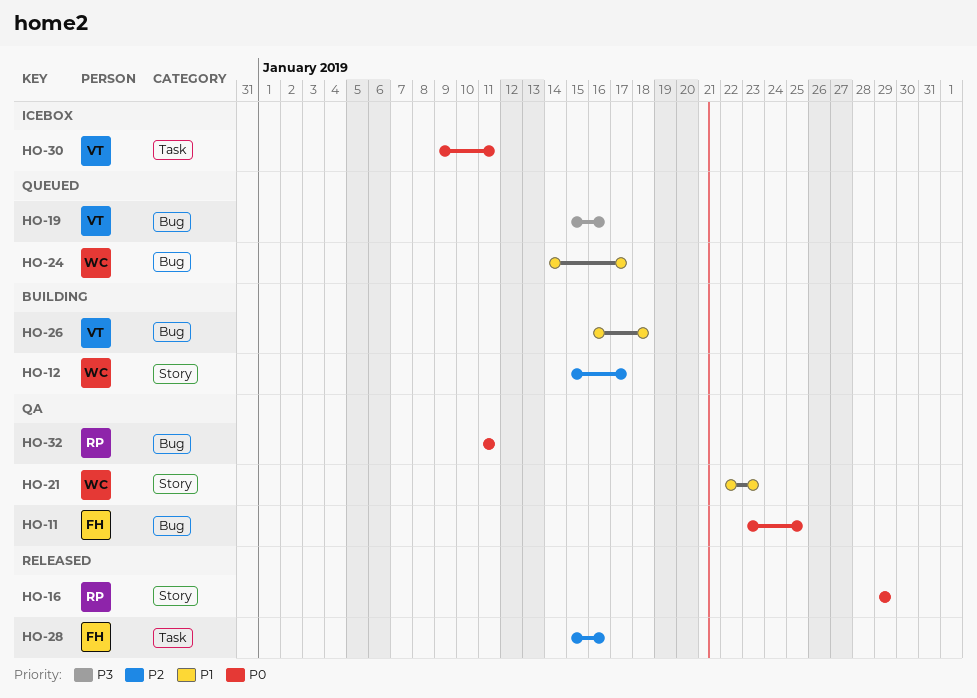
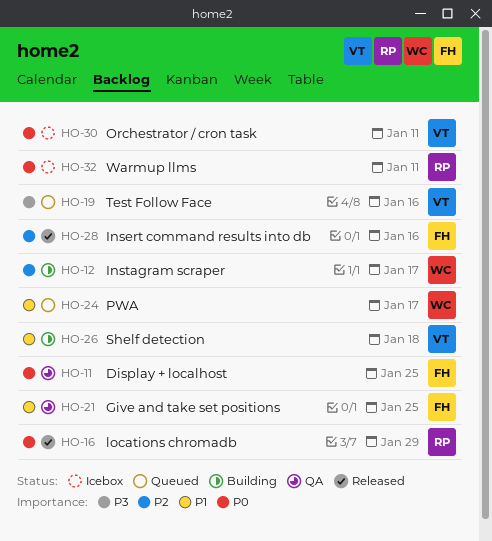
HO-21, owner: WC -> FH
HO-21, due: Jan 23 -> Jan 25
HO-32, status: QA -> Icebox

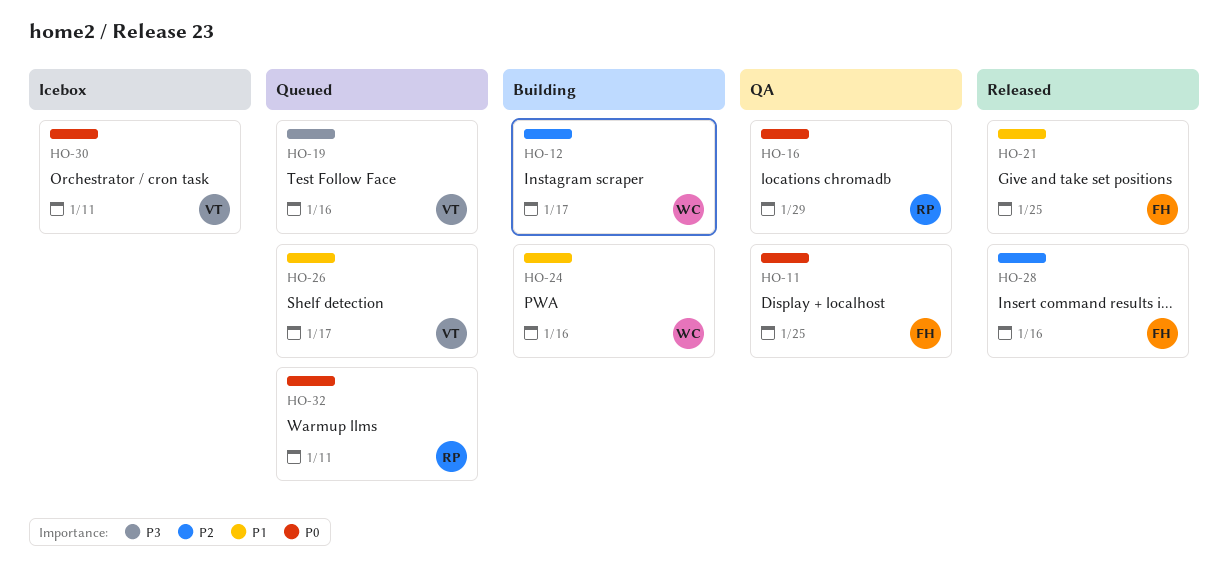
HO-16, status: Released -> QA
HO-21, status: QA -> Released
HO-24, status: Queued -> Building
HO-24, due: Jan 17 -> Jan 16
HO-26, status: Building -> Queued
HO-26, due: Jan 18 -> Jan 17
HO-32, status: Icebox -> Queued

